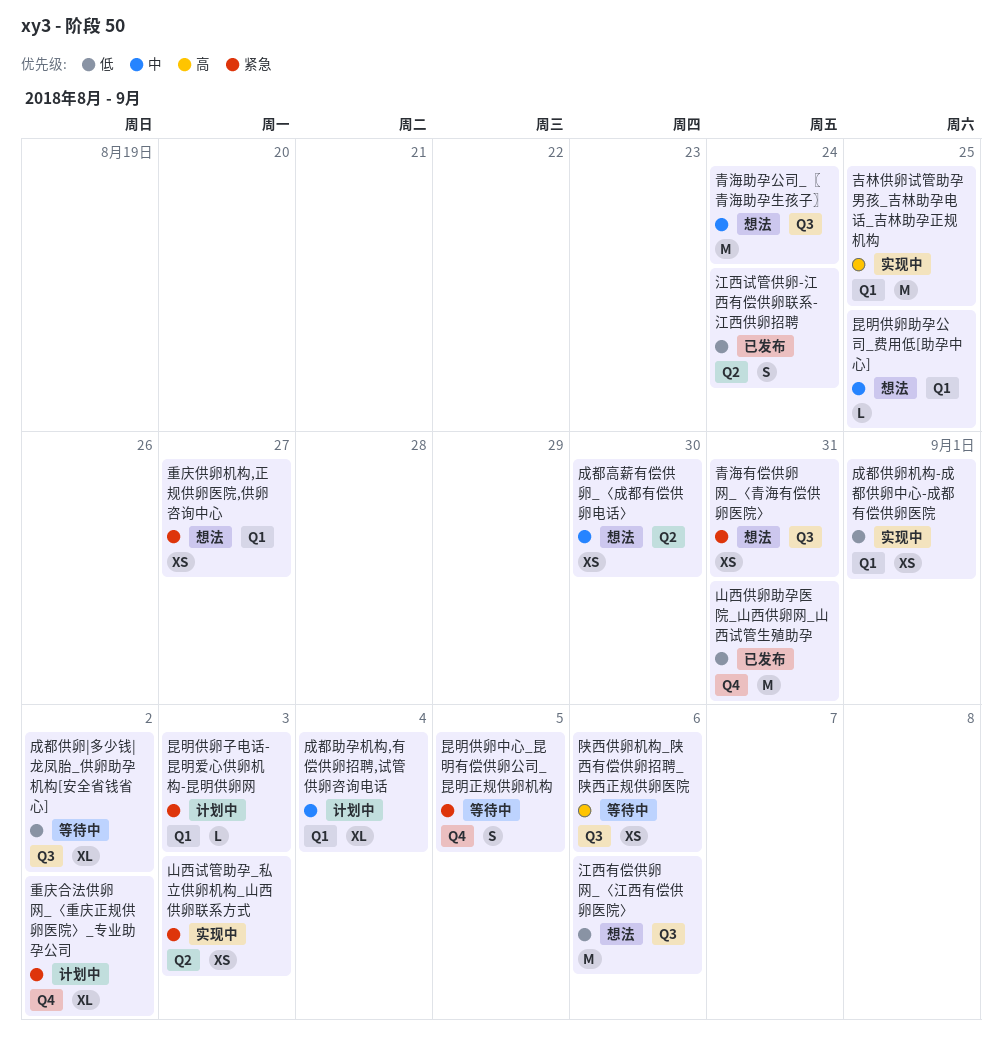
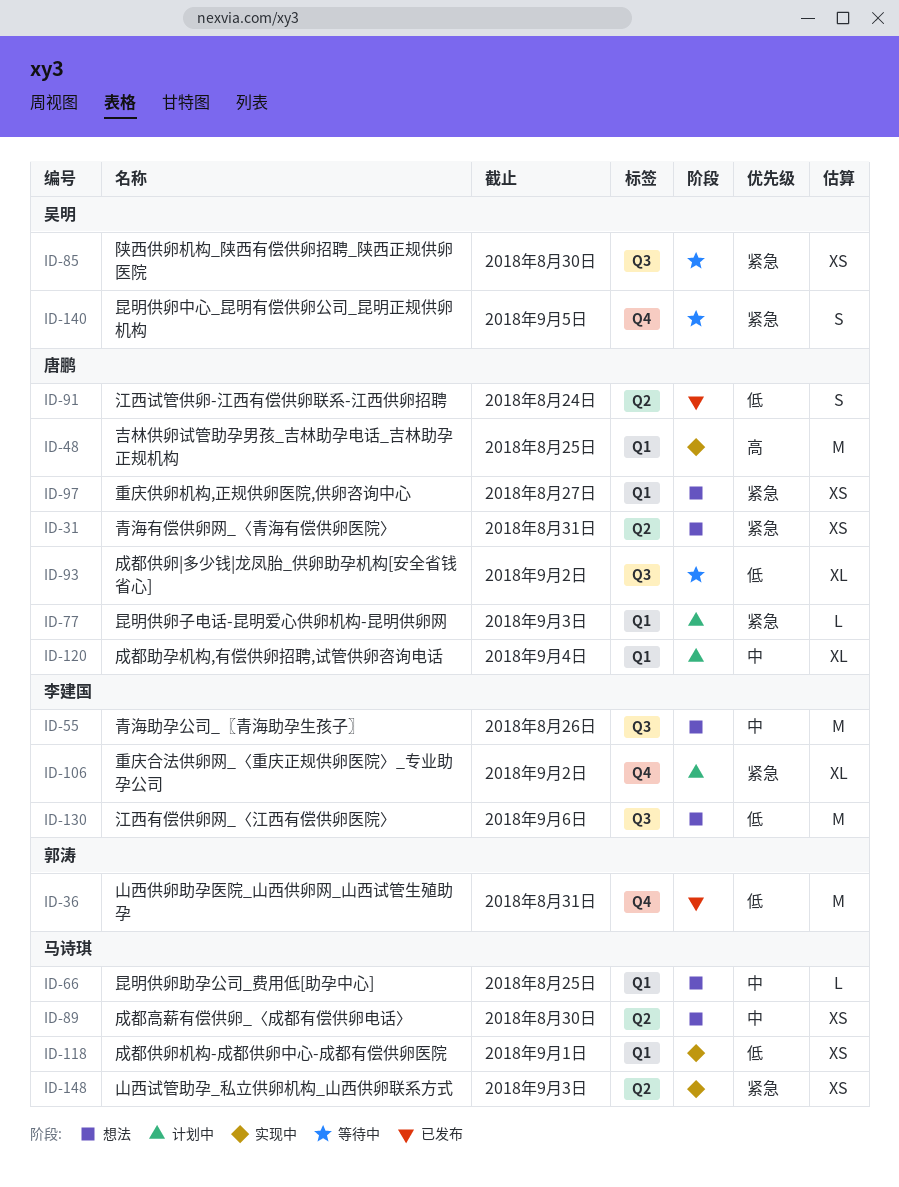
陕西供卵机构_陕西有偿供卵招聘_陕西正规供卵医院, priority: 高 -> 紧急
陕西供卵机构_陕西有偿供卵招聘_陕西正规供卵医院, due: Sep 6 -> Aug 30
青海助孕公司_〖青海助孕生孩子〗, due: Aug 24 -> Aug 26
青海有偿供卵网_〈青海有偿供卵医院〉, label: Q3 -> Q2

